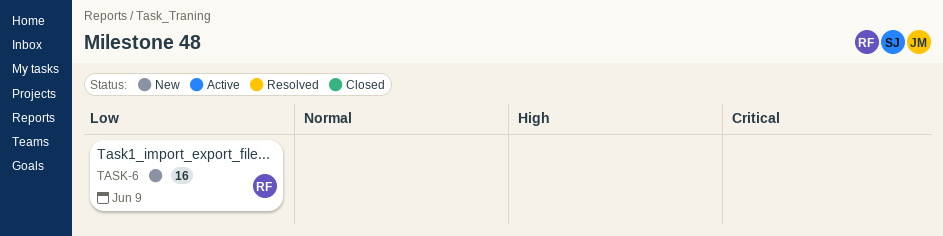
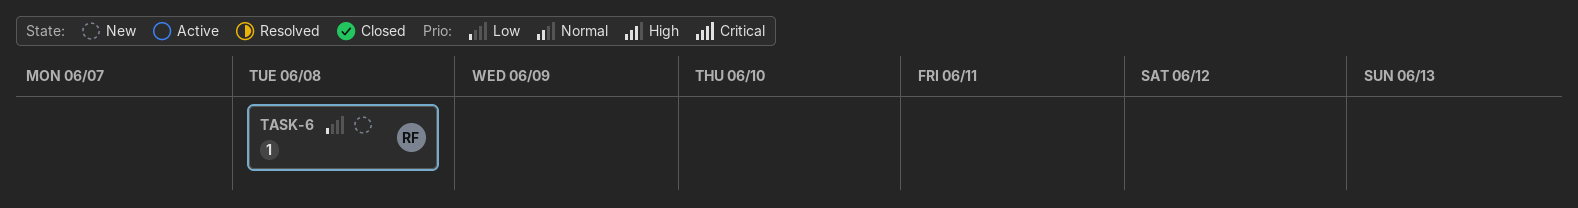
TASK-6, estimate: 16 -> 1
TASK-6, due: Jun 9 -> Jun 8

